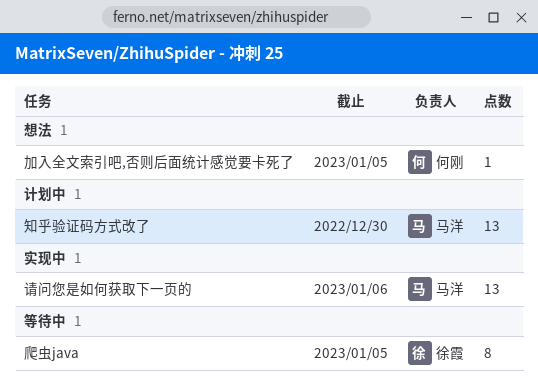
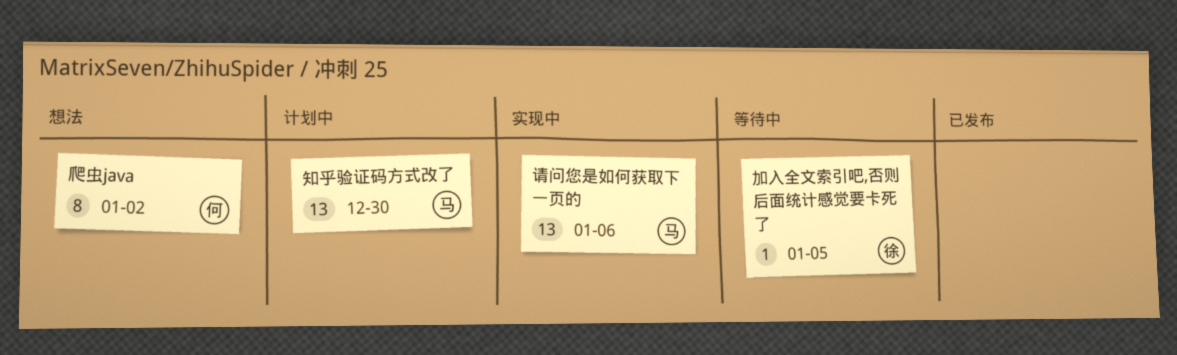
加入全文索引吧,否则后面统计感觉要卡死了, status: 想法 -> 等待中
加入全文索引吧,否则后面统计感觉要卡死了, owner: 何刚 -> 徐霞
爬虫java, status: 等待中 -> 想法
爬虫java, owner: 徐霞 -> 何刚
爬虫java, due: Jan 5 -> Jan 2

